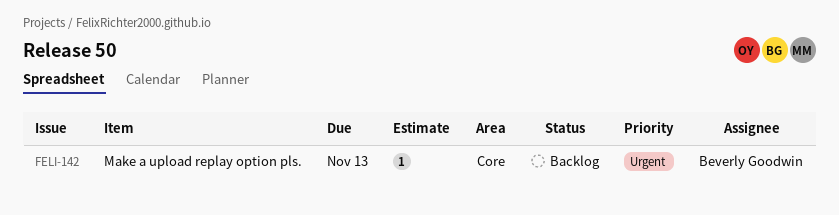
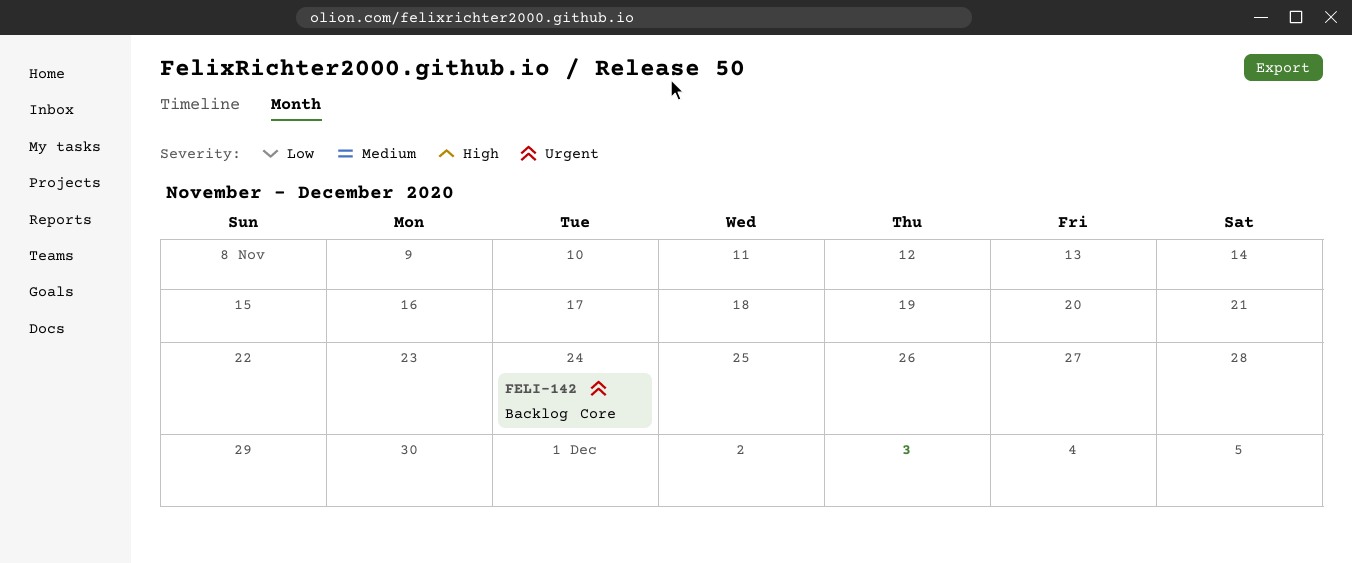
FELI-142, due: Nov 13 -> Nov 24

